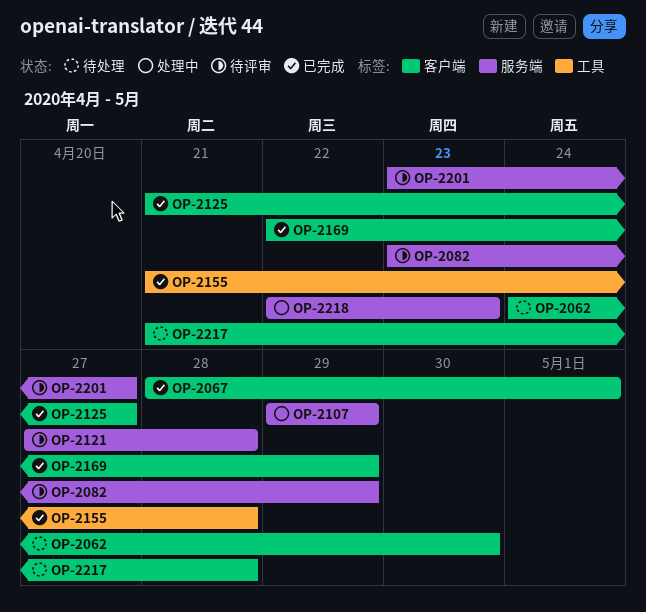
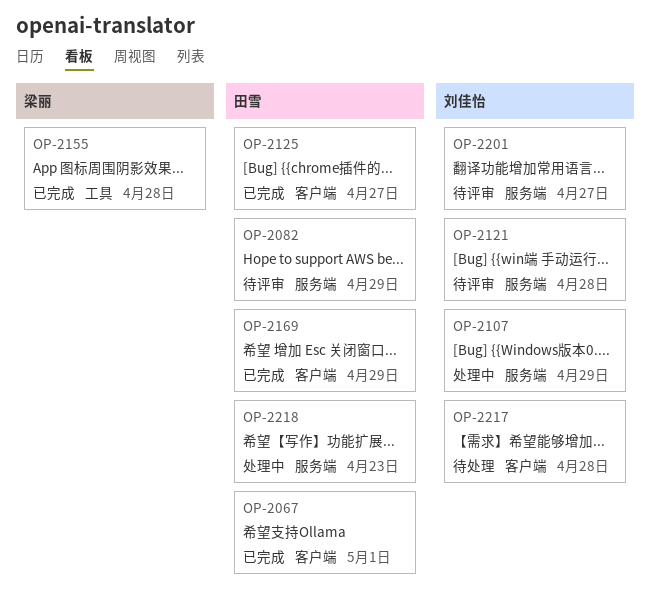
OP-2062: present -> none

